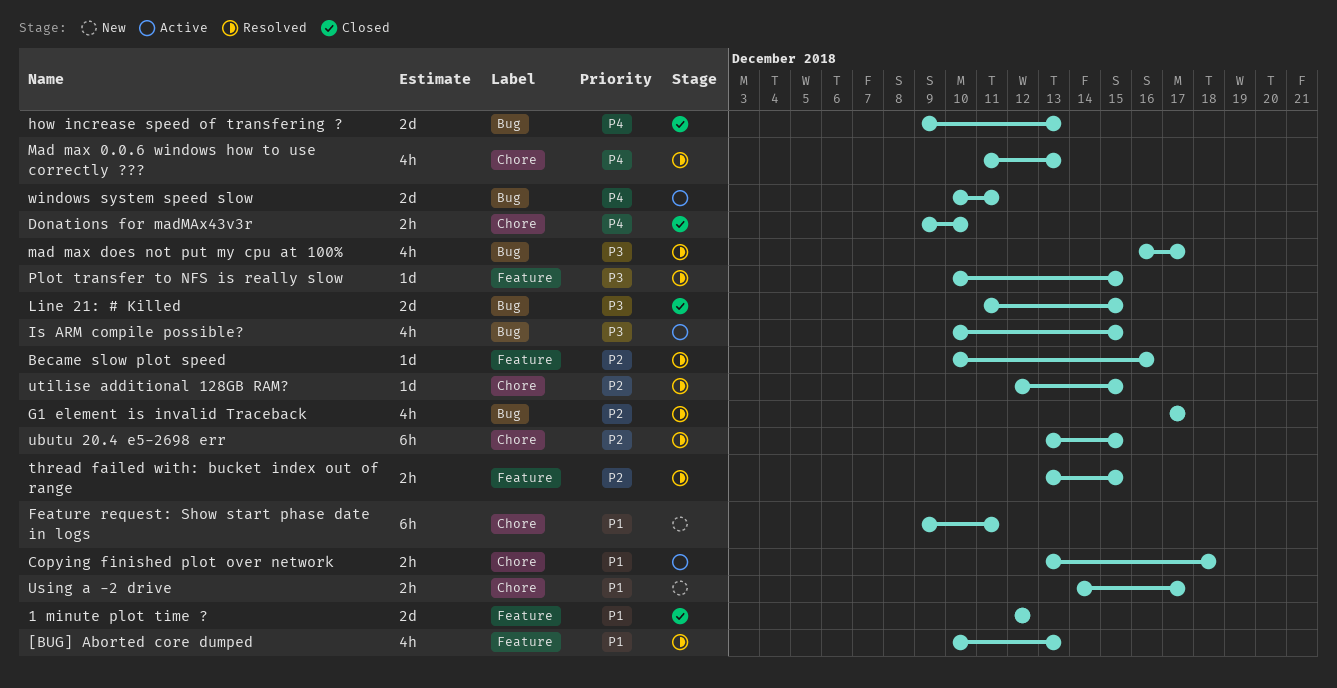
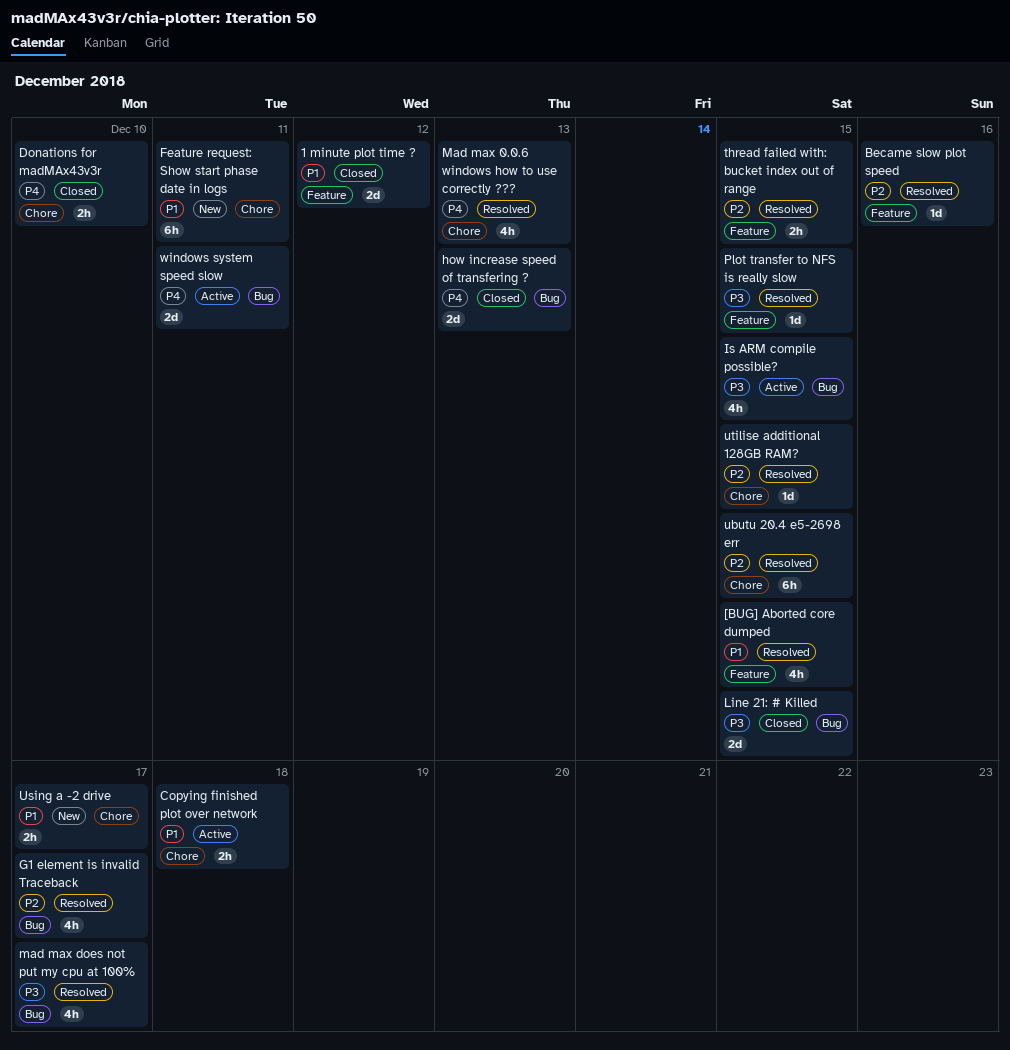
[BUG] Aborted core dumped, due: Dec 13 -> Dec 15

